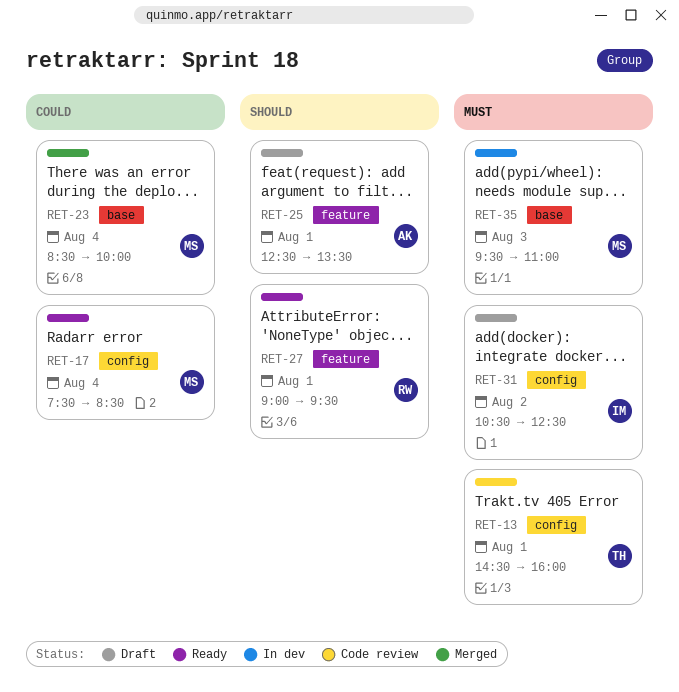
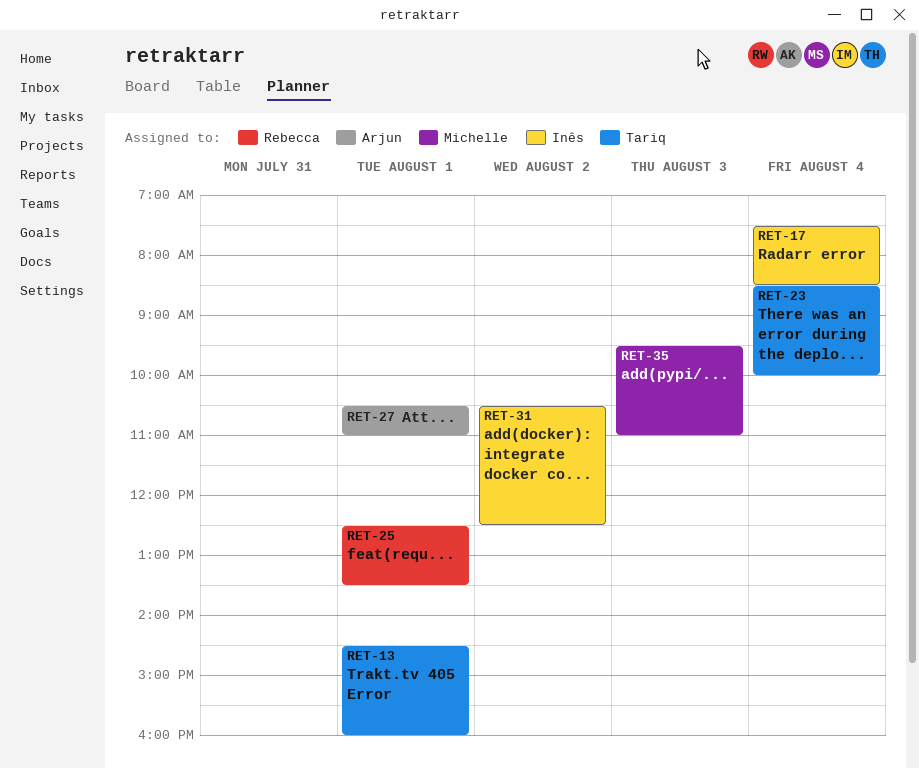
RET-17, owner: Michelle -> Inês
RET-23, owner: Michelle -> Tariq
RET-25, owner: Arjun -> Rebecca
RET-27, owner: Rebecca -> Arjun
RET-27, begins: 09:00 -> 10:30
RET-27, ends: 09:30 -> 11:00

